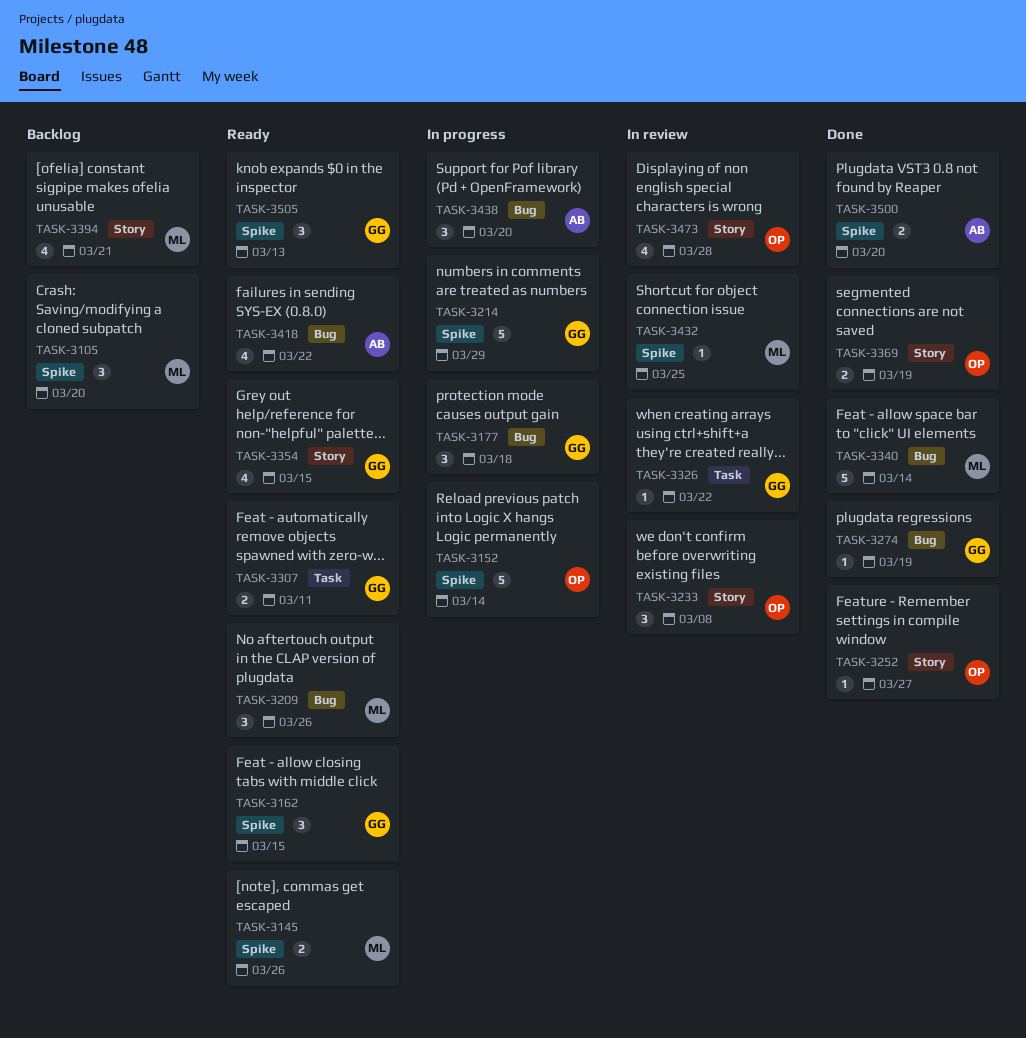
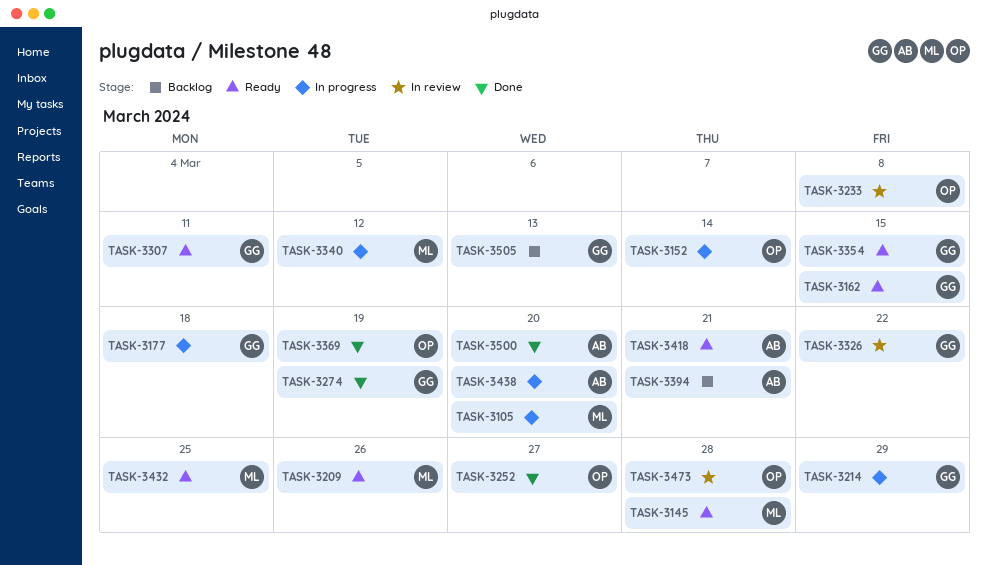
TASK-3105, status: Backlog -> In progress
TASK-3145, due: Mar 26 -> Mar 28
TASK-3340, status: Done -> In progress
TASK-3340, due: Mar 14 -> Mar 12
TASK-3394, owner: ML -> AB
TASK-3418, due: Mar 22 -> Mar 21
TASK-3432, status: In review -> Ready
TASK-3505, status: Ready -> Backlog

